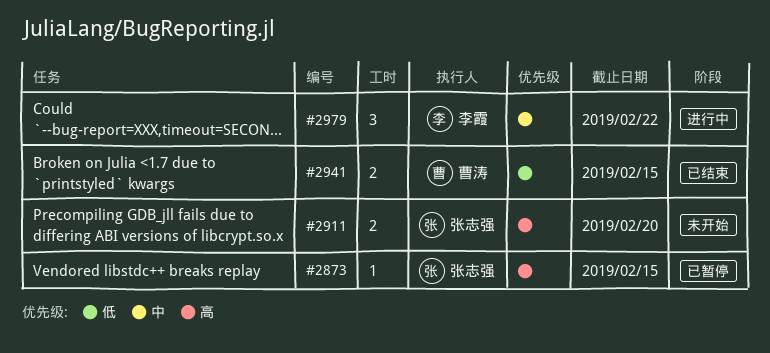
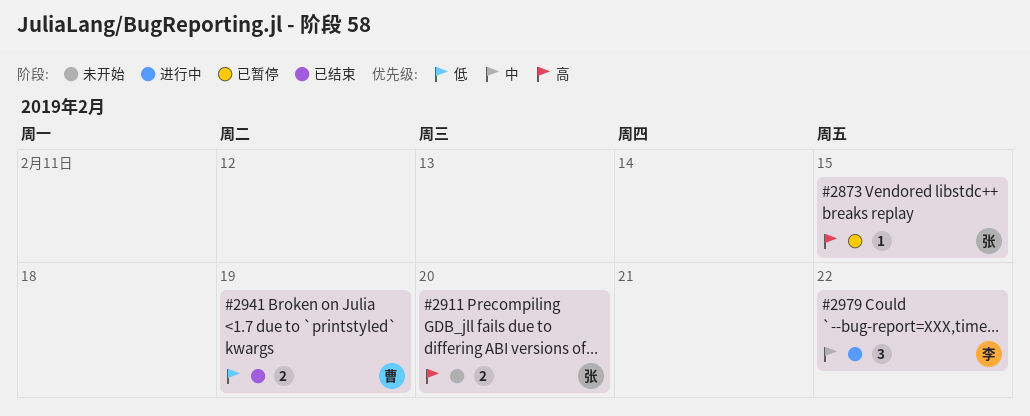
#2941, due: Feb 15 -> Feb 19

